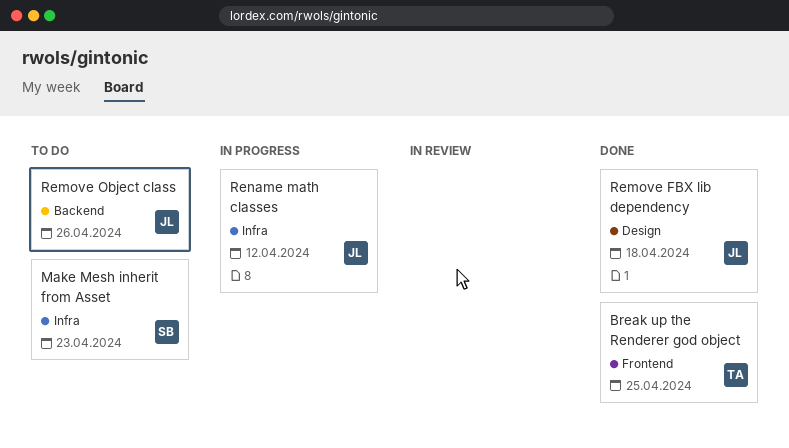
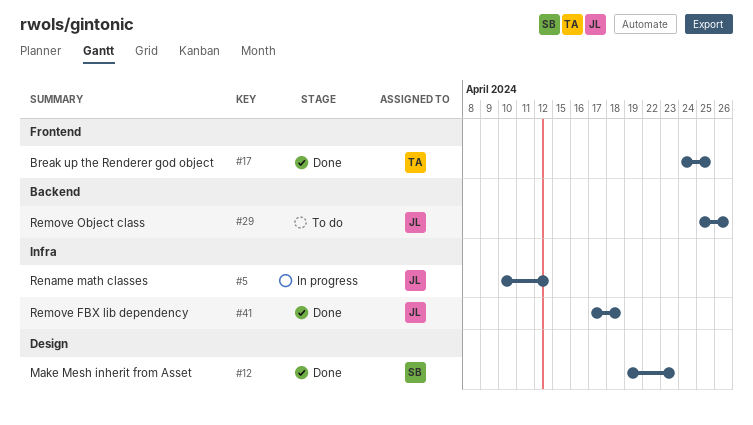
Make Mesh inherit from Asset, status: To do -> Done
Make Mesh inherit from Asset, label: Infra -> Design
Remove FBX lib dependency, label: Design -> Infra

